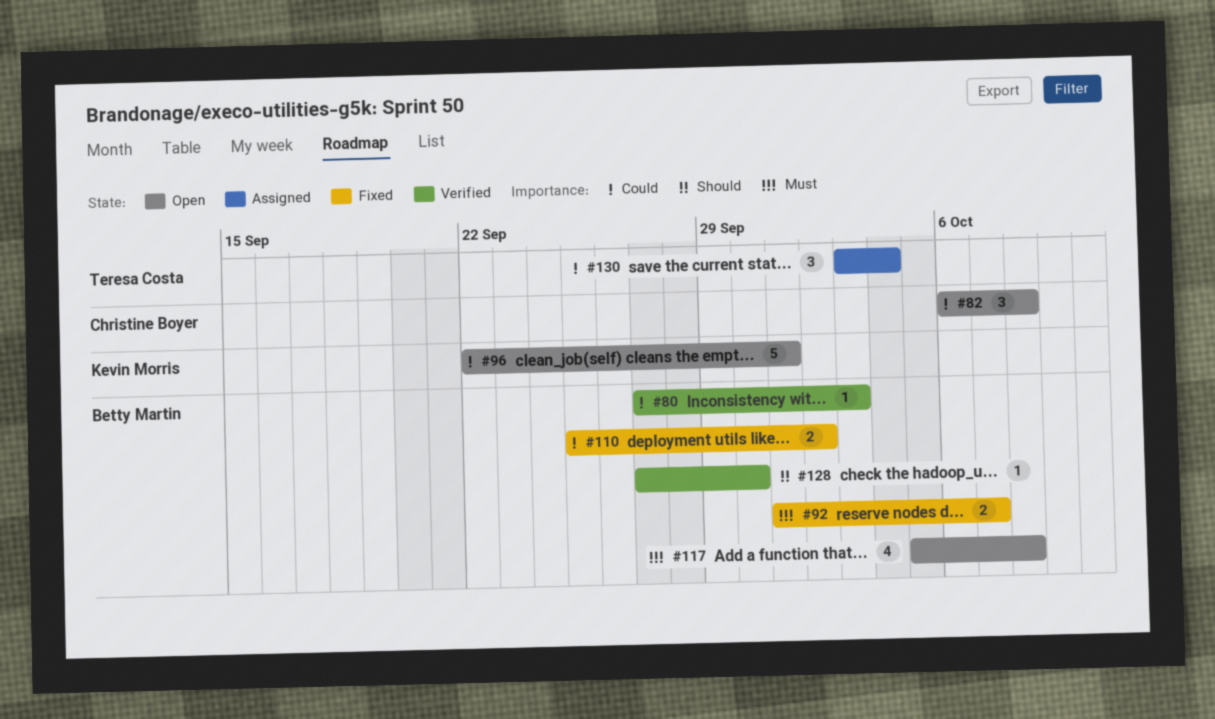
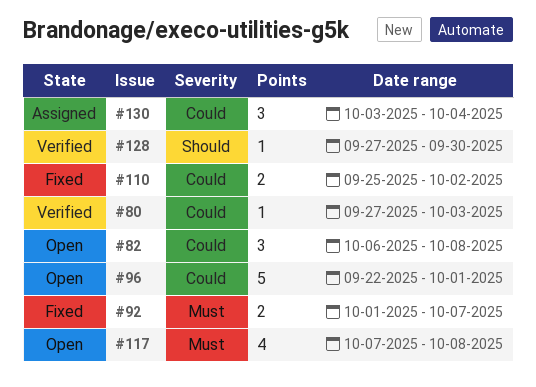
#117, start: Oct 5 -> Oct 7

